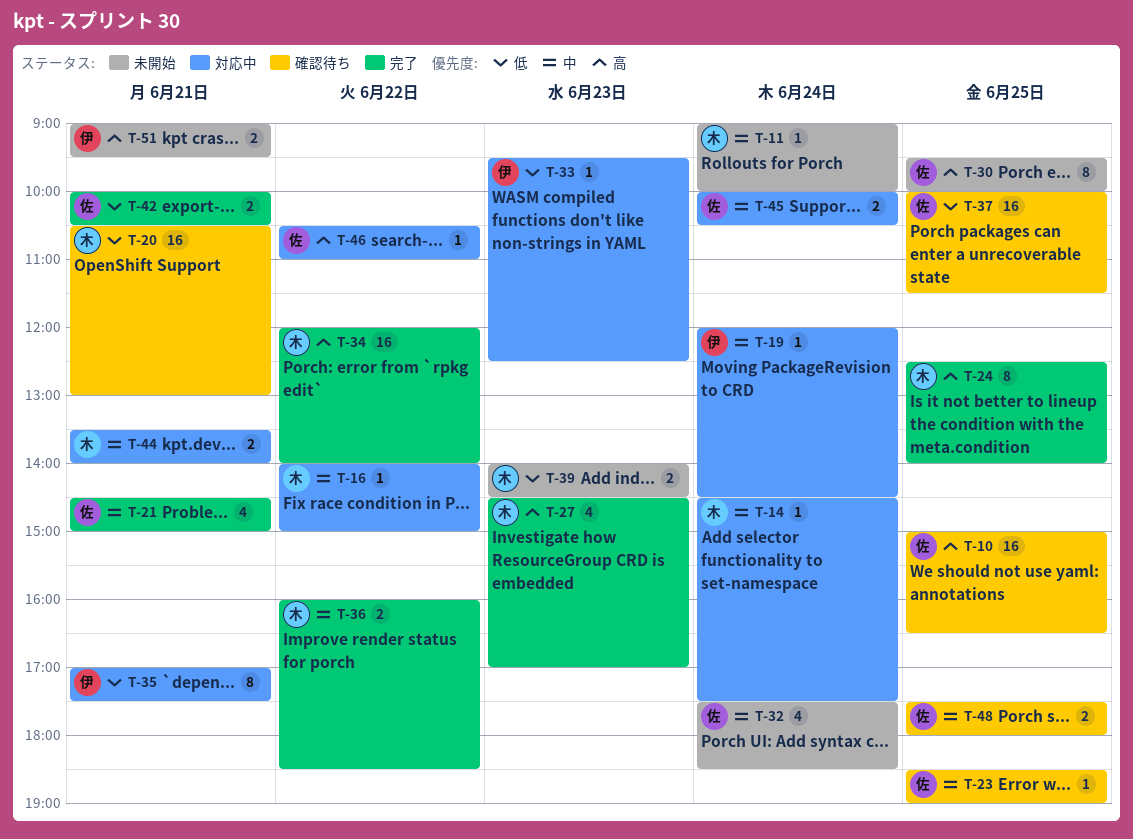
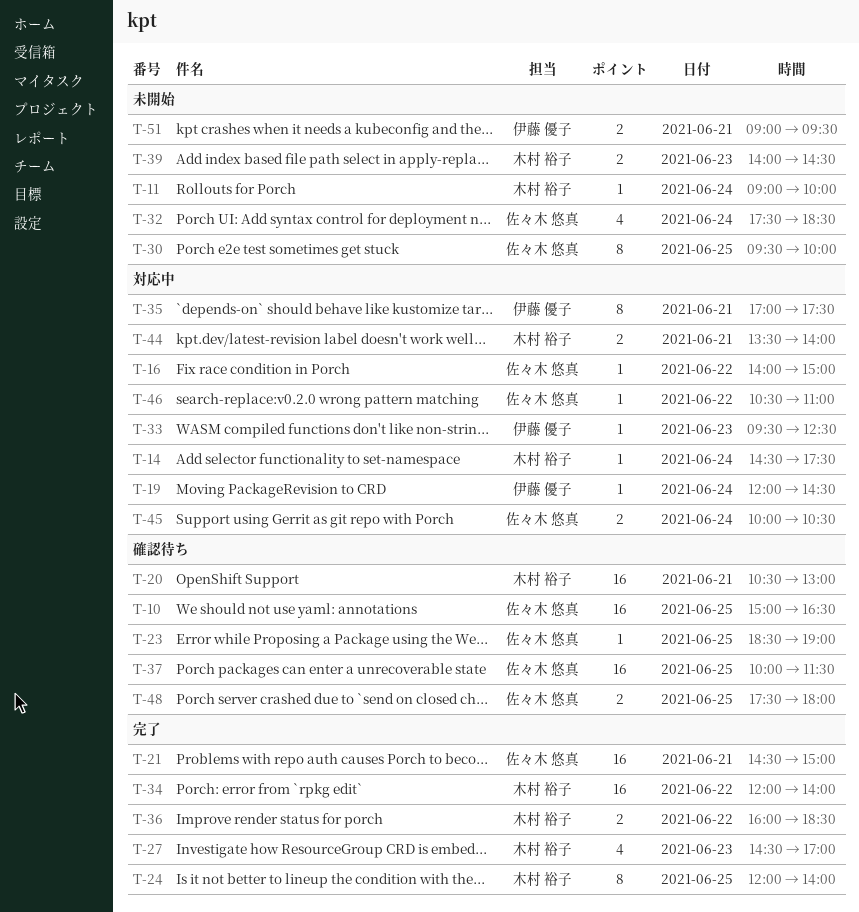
T-16, owner: 木村 裕子 -> 佐々木 悠真
T-21, estimate: 4 -> 16
T-24, begins: 12:30 -> 12:00
T-42: present -> none

